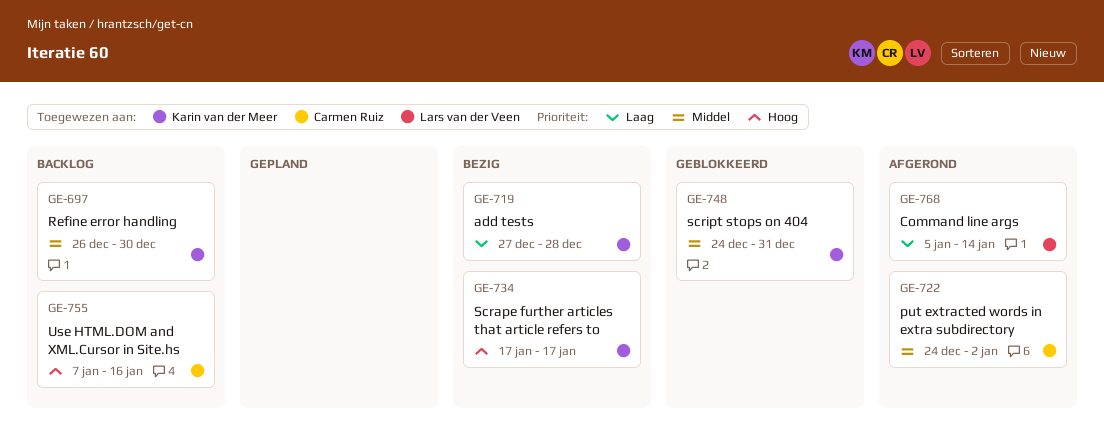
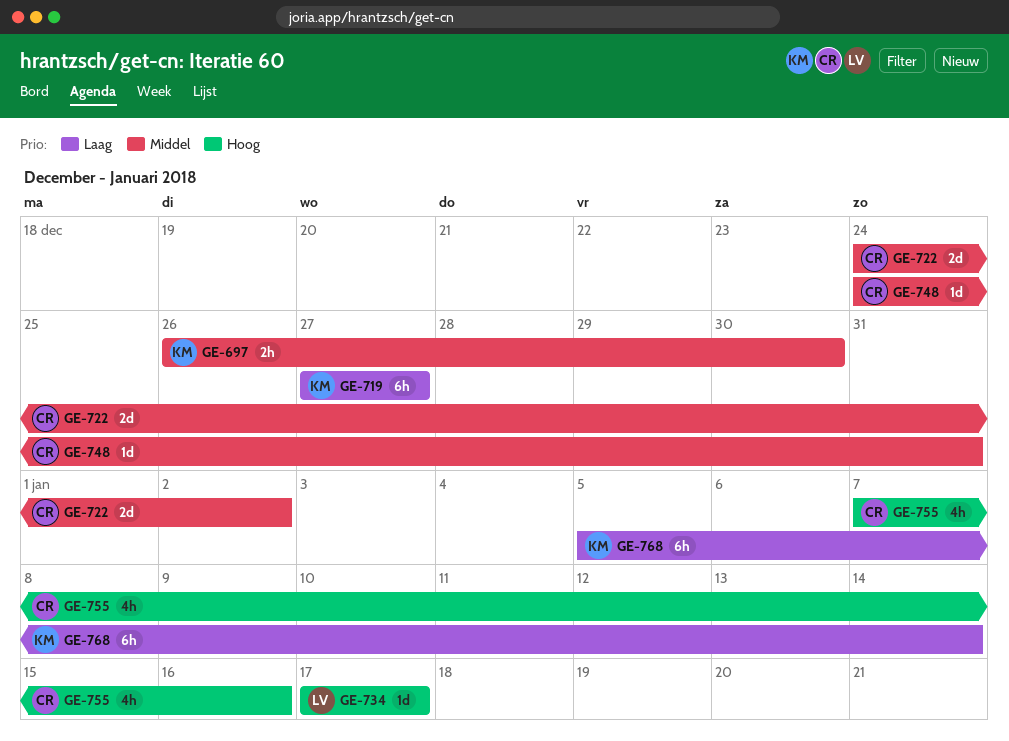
GE-719, due: Dec 28 -> Dec 27
GE-734, owner: Karin van der Meer -> Lars van der Veen
GE-748, owner: Karin van der Meer -> Carmen Ruiz
GE-768, owner: Lars van der Veen -> Karin van der Meer

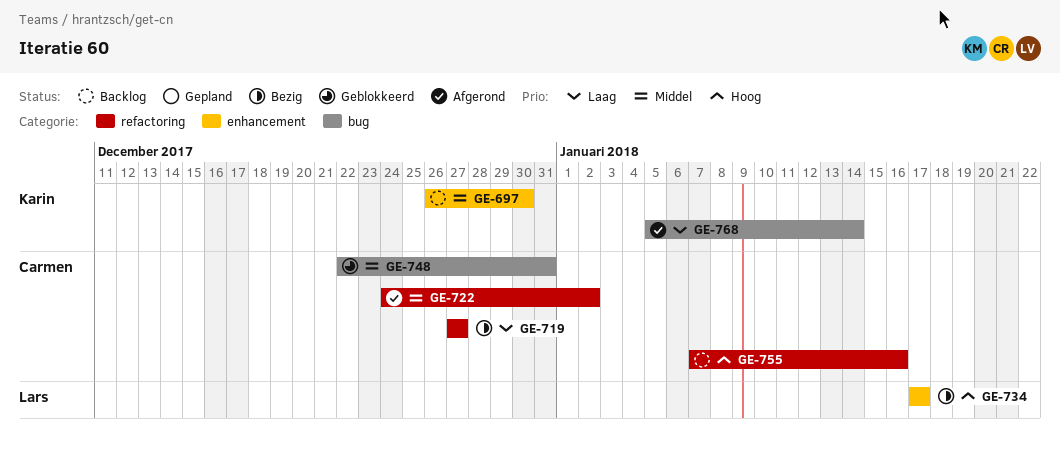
GE-719, owner: Karin -> Carmen
GE-748, start: Dec 24 -> Dec 22

